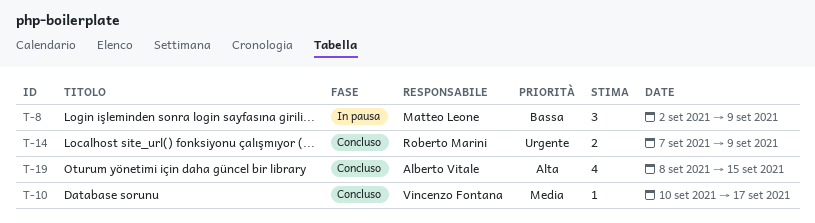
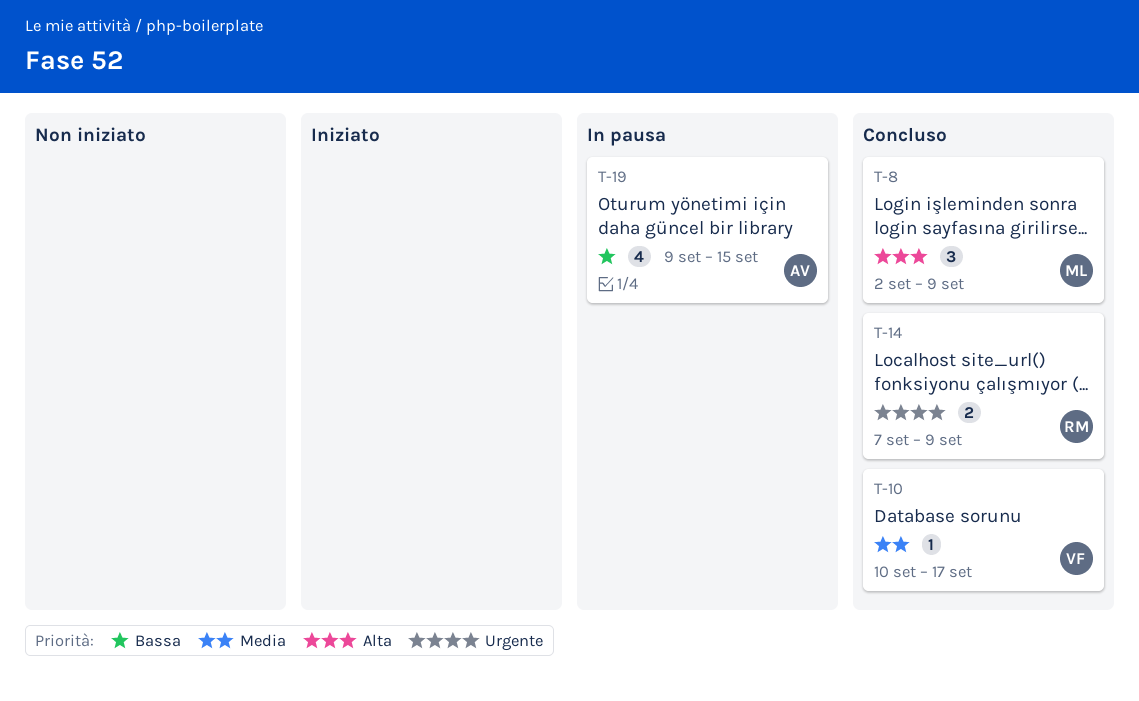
T-8, status: In pausa -> Concluso
T-8, priority: Bassa -> Alta
T-19, status: Concluso -> In pausa
T-19, priority: Alta -> Bassa
T-19, start: Sep 8 -> Sep 9

